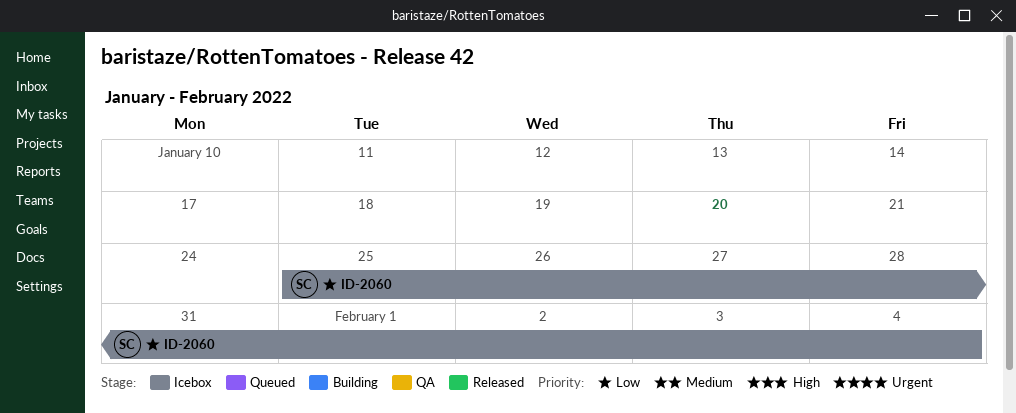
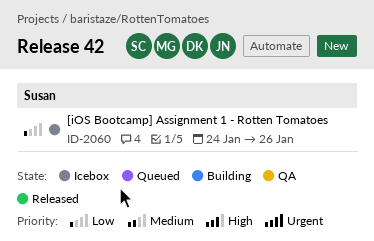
ID-2060, start: Jan 25 -> Jan 24
ID-2060, due: Feb 4 -> Jan 26

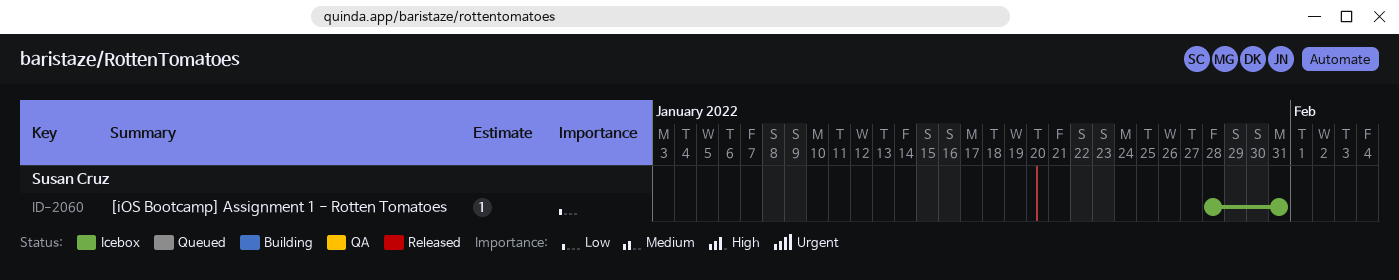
ID-2060, start: Jan 24 -> Jan 28
ID-2060, due: Jan 26 -> Jan 31

